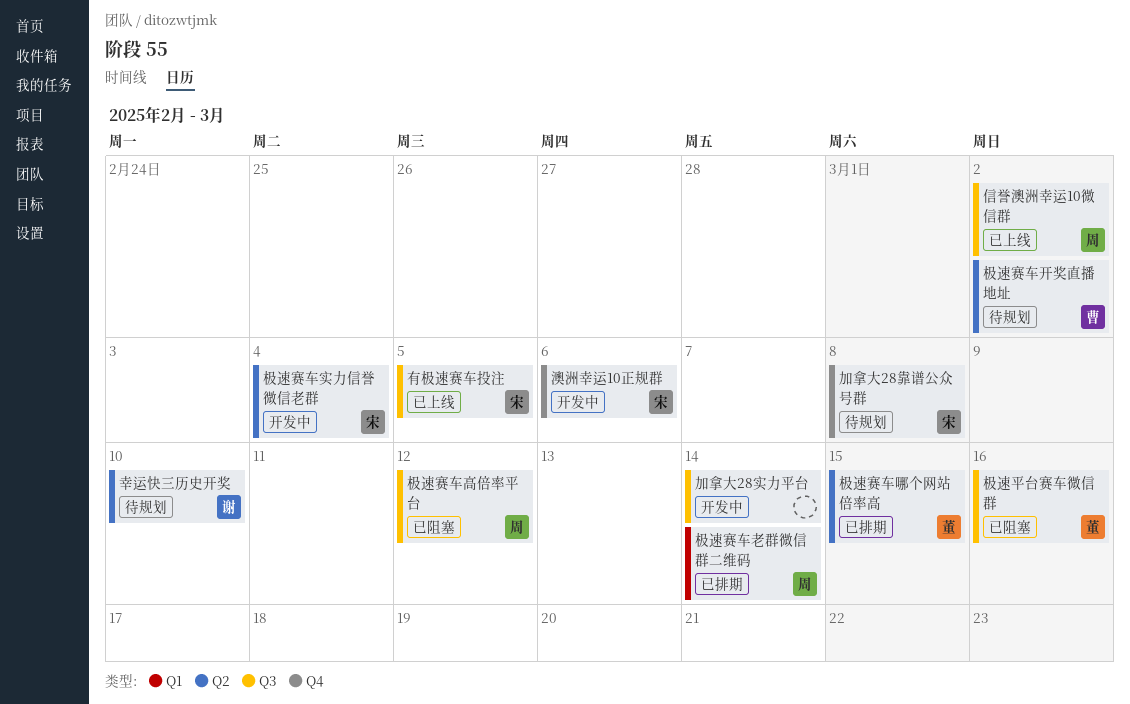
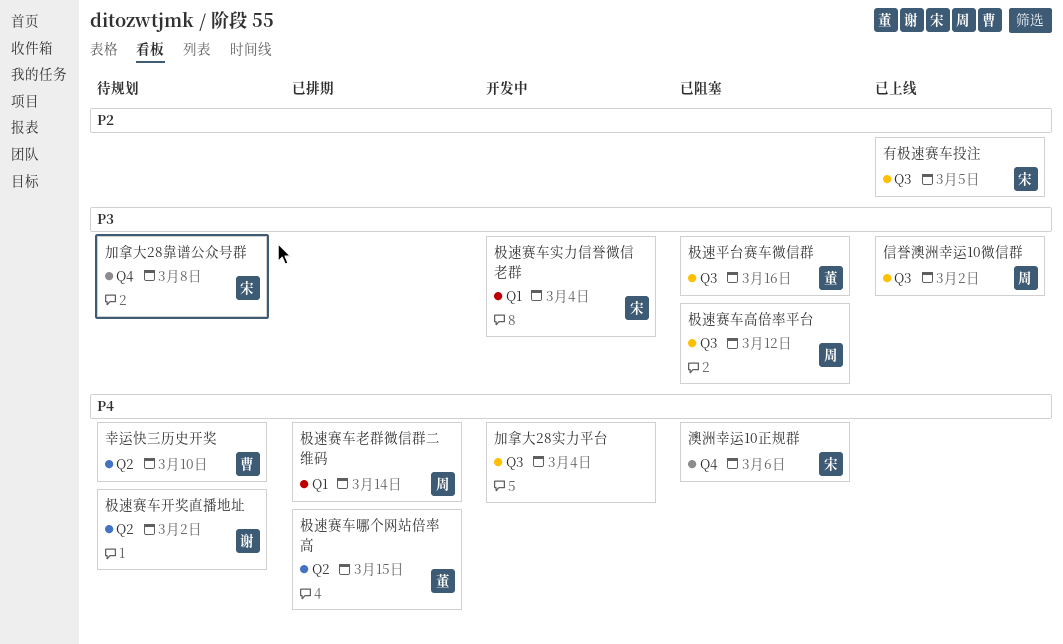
加拿大28实力平台, due: Mar 14 -> Mar 4
幸运快三历史开奖, owner: 谢 -> 曹
极速赛车实力信誉微信老群, label: Q2 -> Q1
极速赛车开奖直播地址, owner: 曹 -> 谢
澳洲幸运10正规群, status: 开发中 -> 已阻塞

